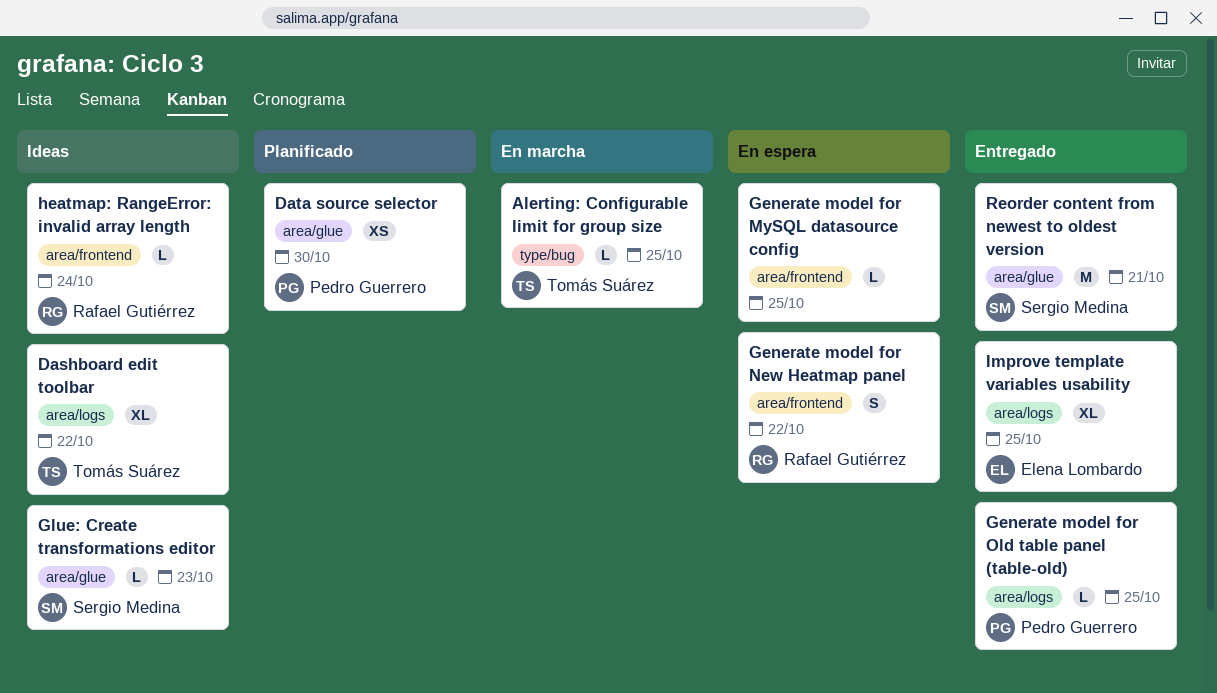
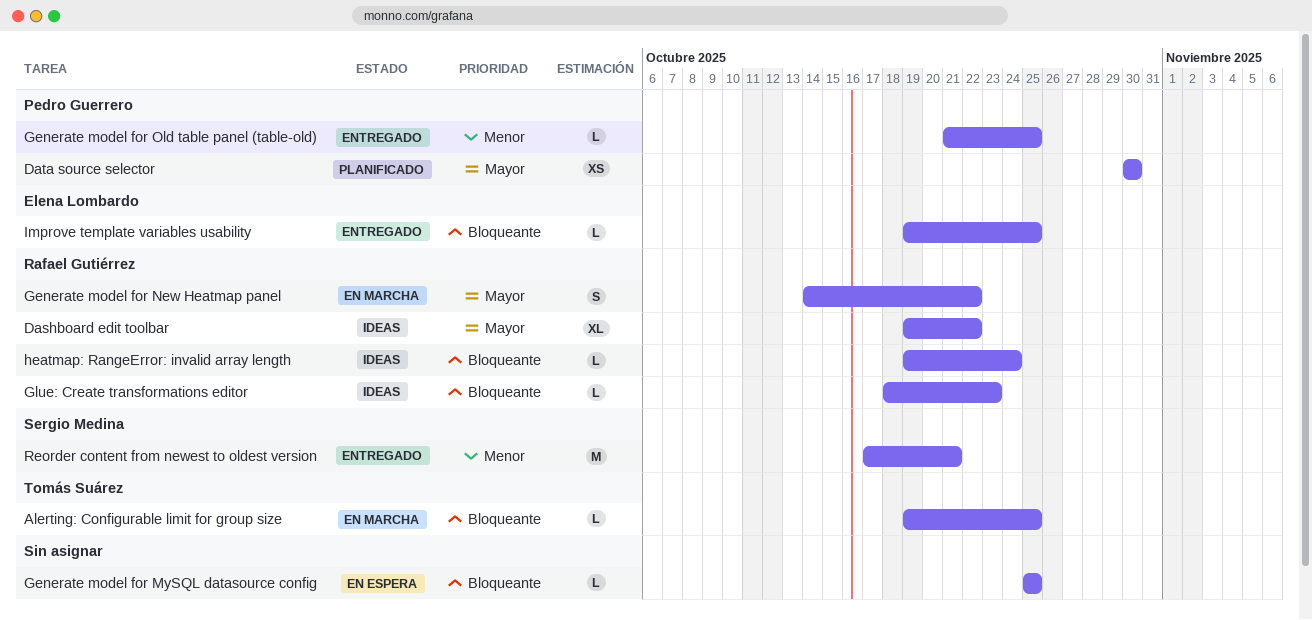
Dashboard edit toolbar, owner: Tomás Suárez -> Rafael Gutiérrez
Generate model for New Heatmap panel, status: En espera -> En marcha
Glue: Create transformations editor, owner: Sergio Medina -> Rafael Gutiérrez
Improve template variables usability, estimate: XL -> L

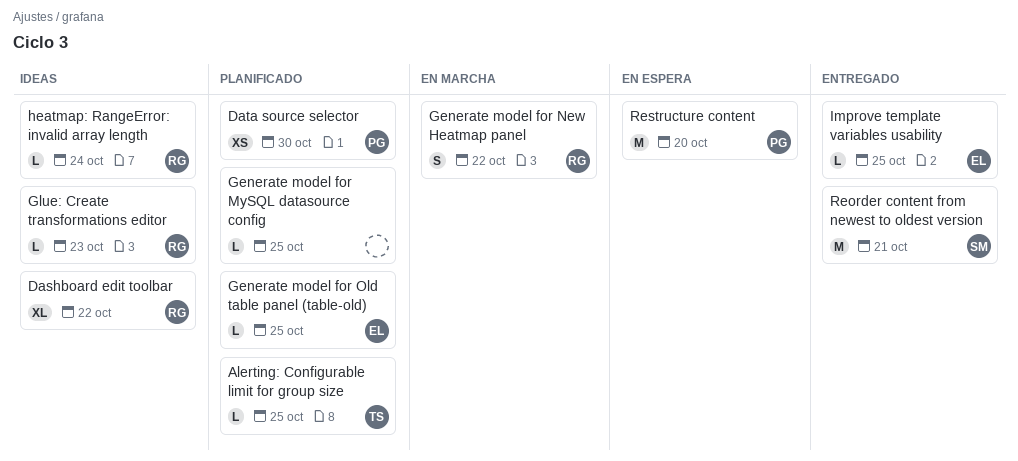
Alerting: Configurable limit for group size, status: En marcha -> Planificado
Generate model for MySQL datasource config, status: En espera -> Planificado
Generate model for Old table panel (table-old), status: Entregado -> Planificado
Generate model for Old table panel (table-old), owner: Pedro Guerrero -> Elena Lombardo
Restructure content: none -> present

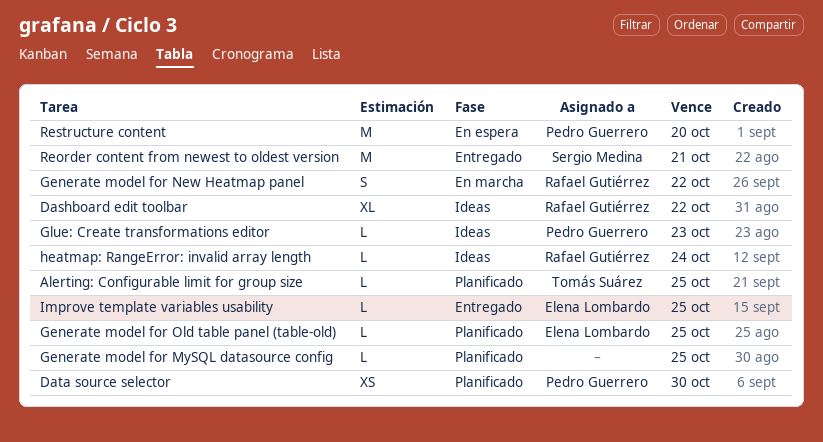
Glue: Create transformations editor, owner: Rafael Gutiérrez -> Pedro Guerrero

